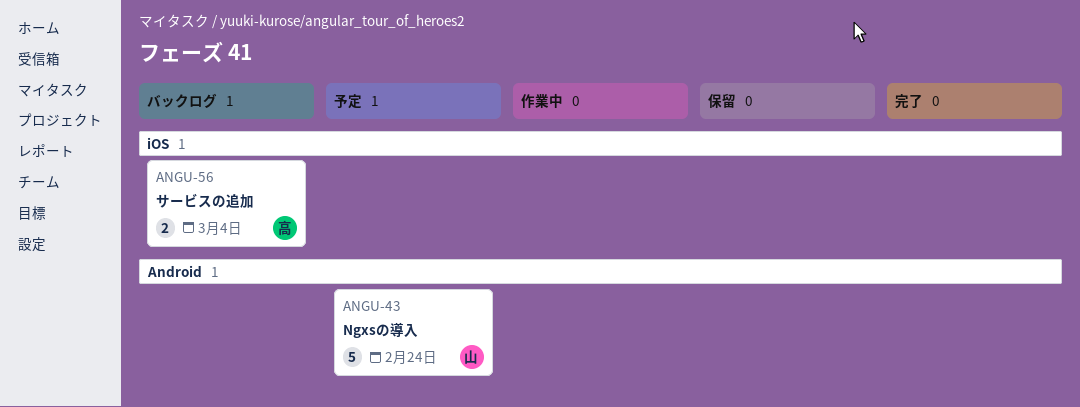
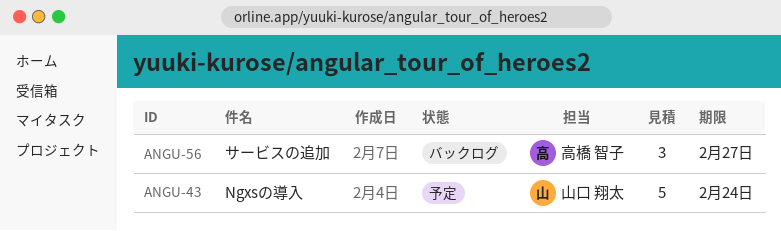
ANGU-56, estimate: 2 -> 3
ANGU-56, due: Mar 4 -> Feb 27

